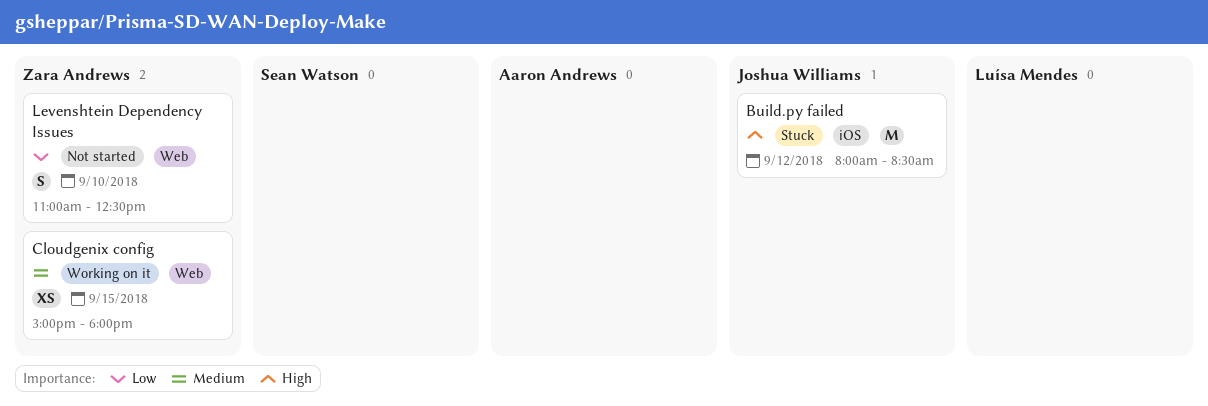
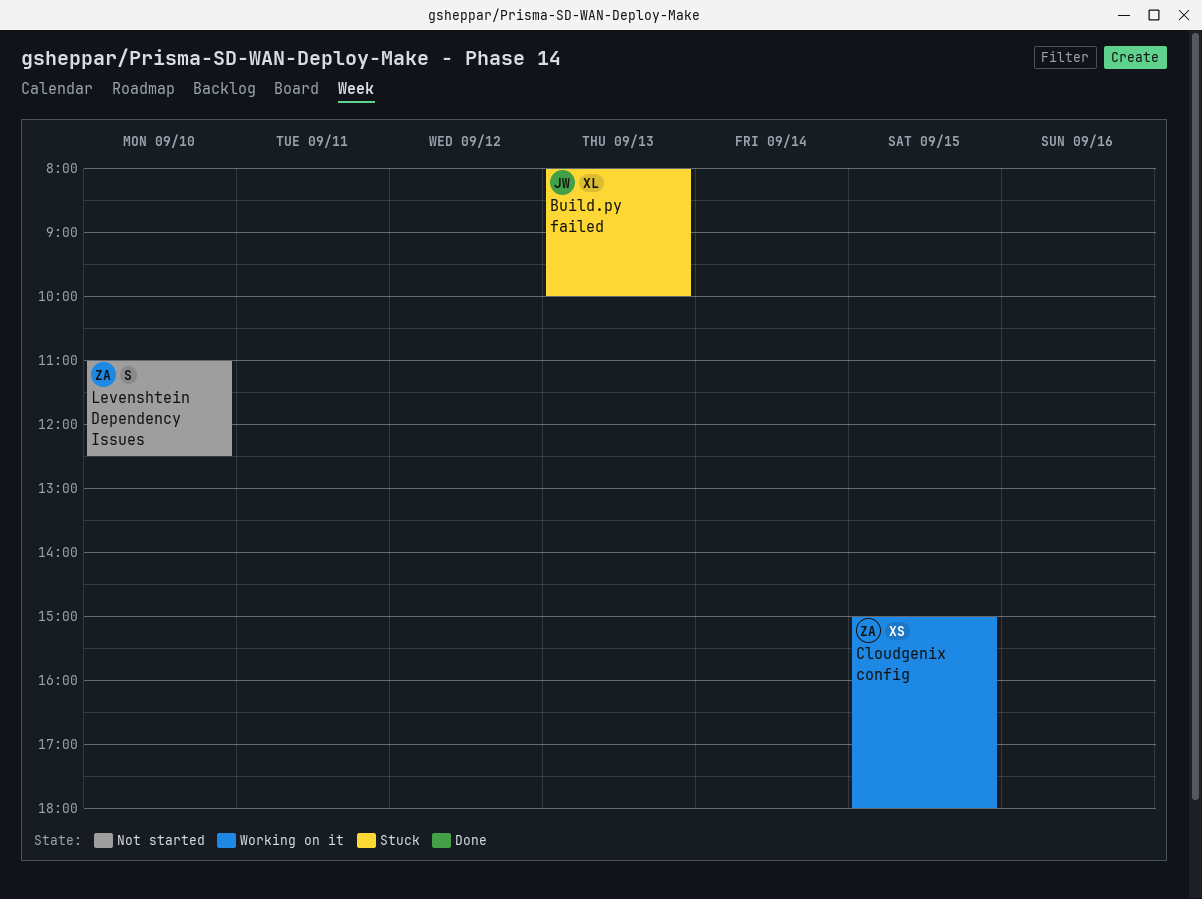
Build.py failed, estimate: M -> XL
Build.py failed, day: Sep 12 -> Sep 13
Build.py failed, ends: 08:30 -> 10:00

